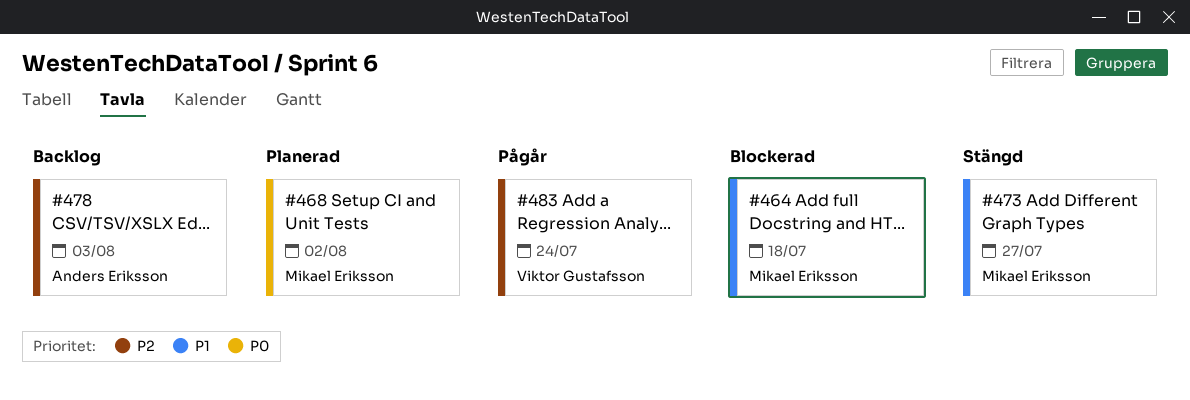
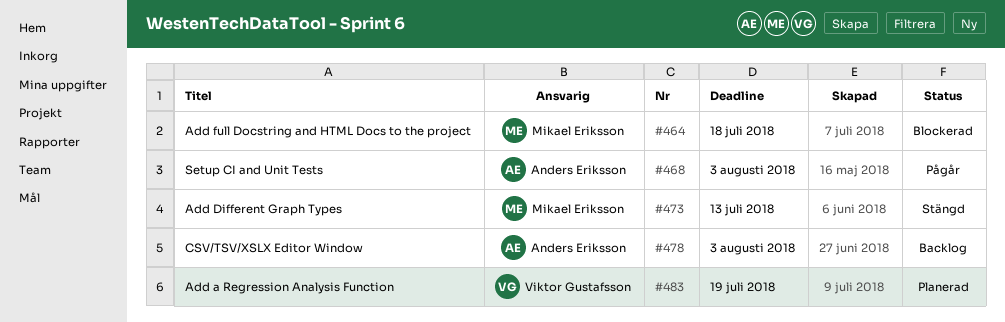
#468, status: Planerad -> Pågår
#468, owner: Mikael Eriksson -> Anders Eriksson
#468, due: Aug 2 -> Aug 3
#473, due: Jul 27 -> Jul 13
#483, status: Pågår -> Planerad
#483, due: Jul 24 -> Jul 19

